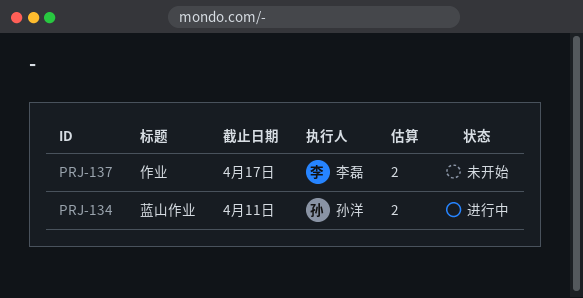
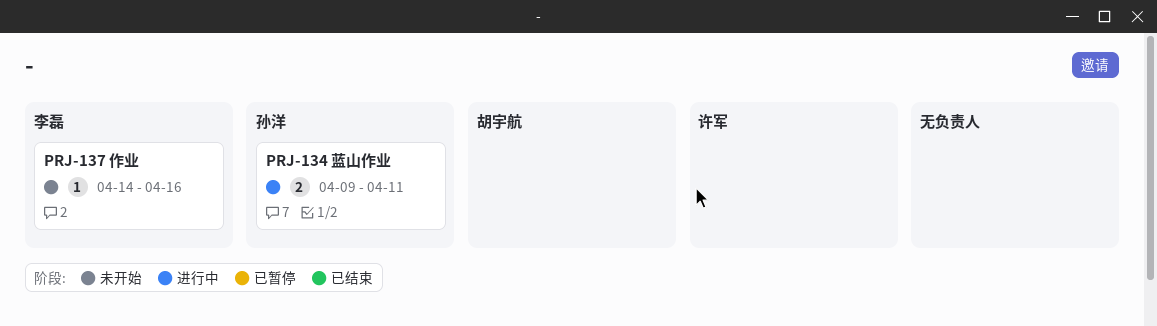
PRJ-137, estimate: 2 -> 1
PRJ-137, due: Apr 17 -> Apr 16

